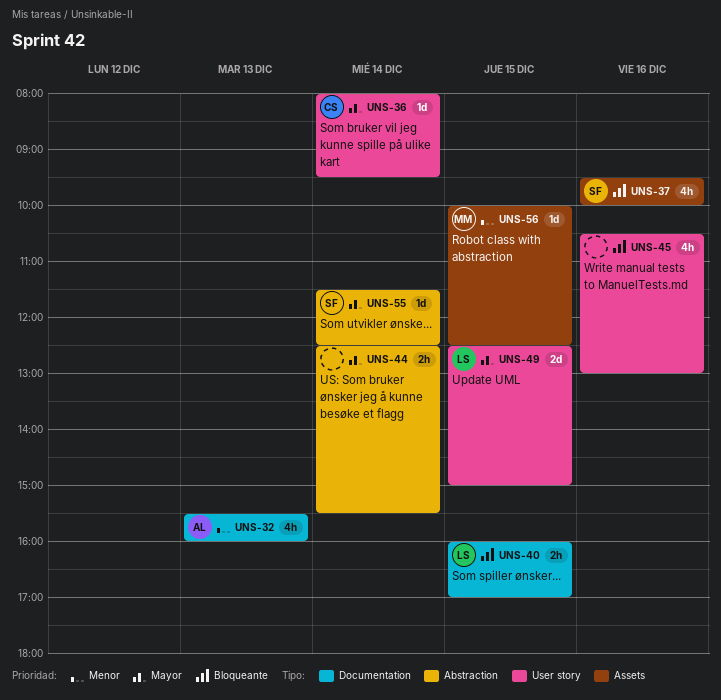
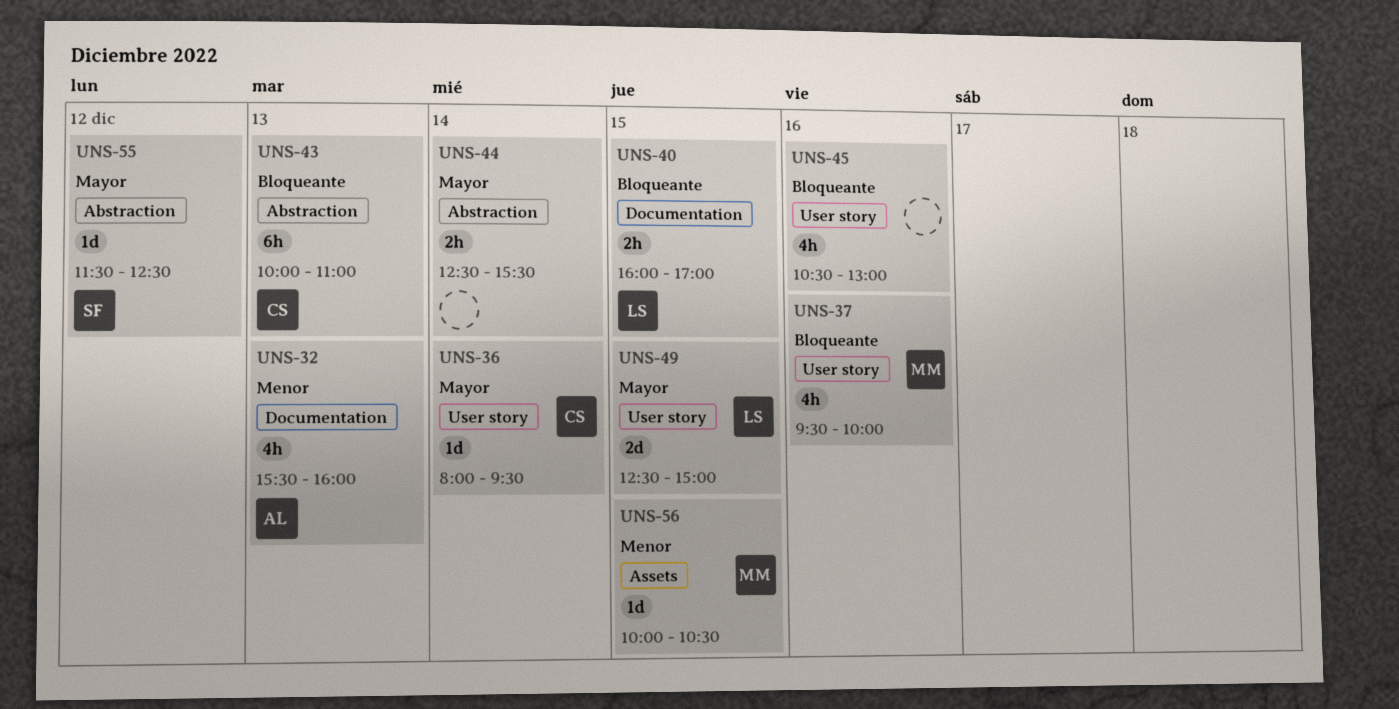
UNS-37, owner: SF -> MM
UNS-37, label: Assets -> User story
UNS-43: none -> present
UNS-55, day: Dec 14 -> Dec 12
UNS-56, ends: 12:30 -> 10:30

